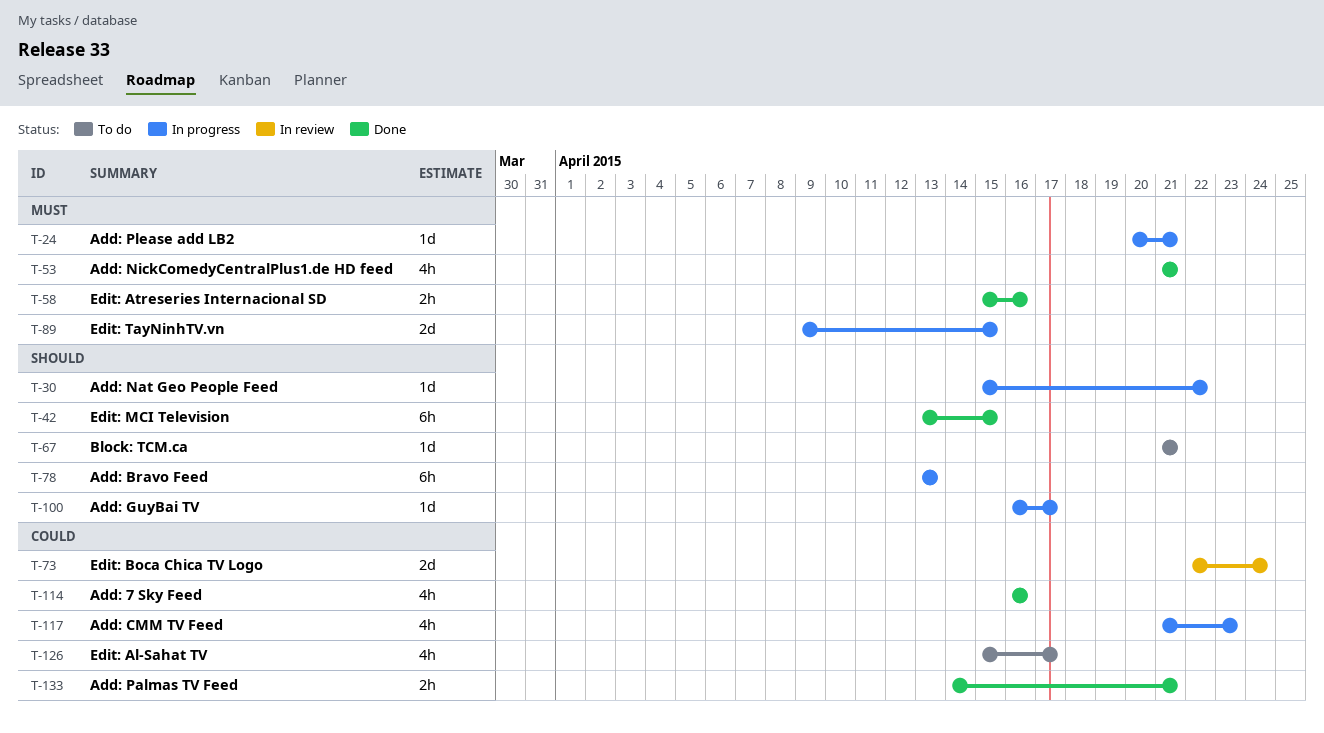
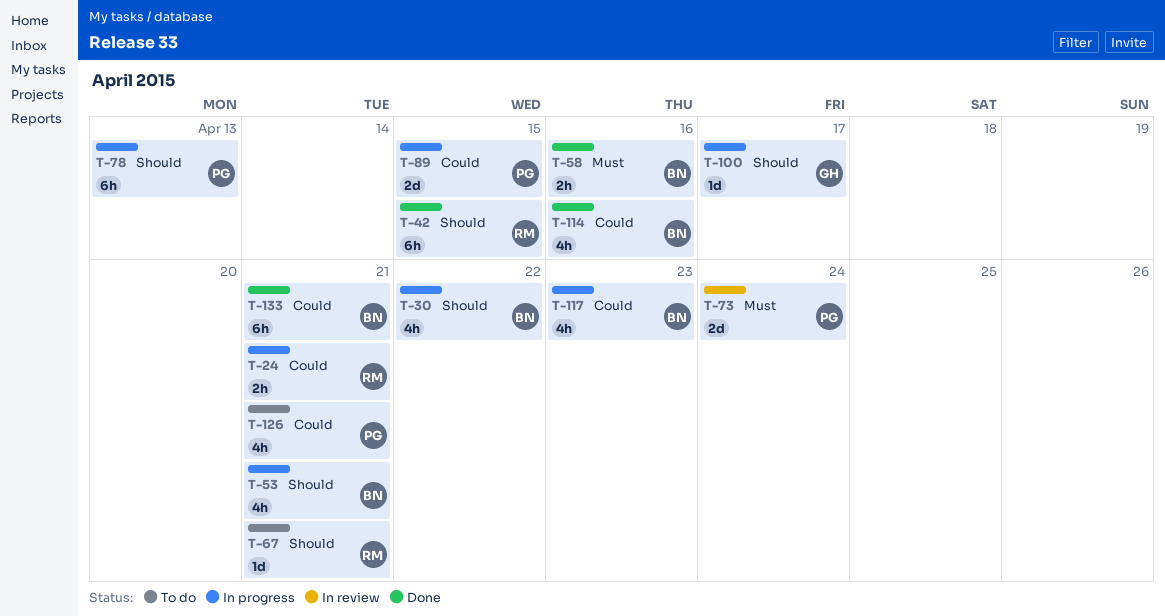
T-24, priority: Must -> Could
T-24, estimate: 1d -> 2h
T-30, estimate: 1d -> 4h
T-53, status: Done -> In progress
T-53, priority: Must -> Should
T-73, priority: Could -> Must
T-89, priority: Must -> Could
T-126, due: Apr 17 -> Apr 21
T-133, estimate: 2h -> 6h

